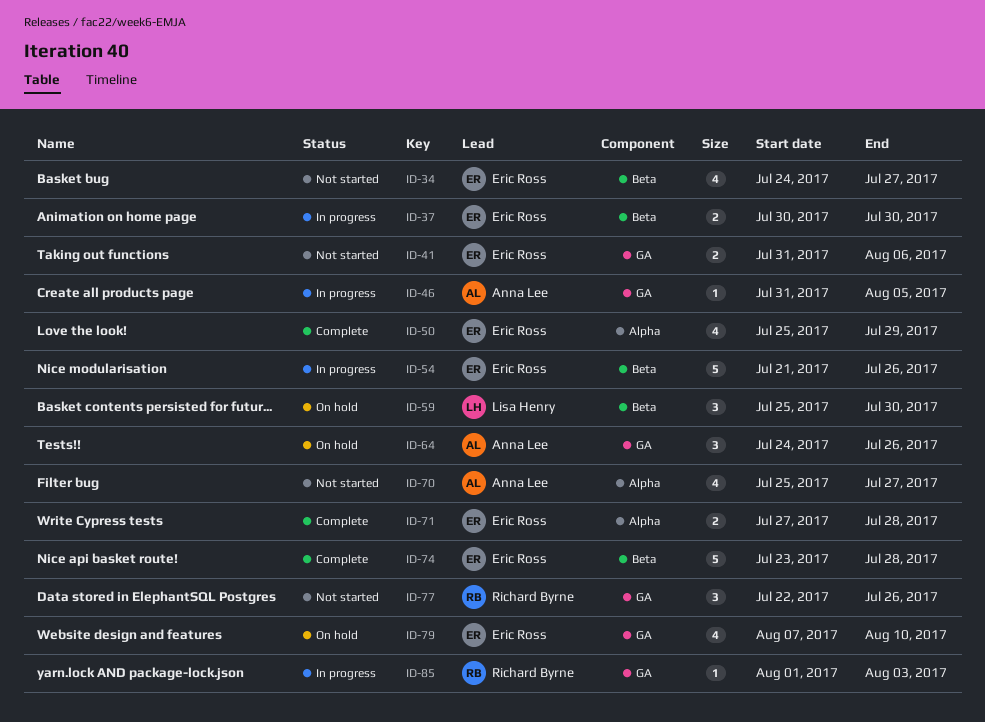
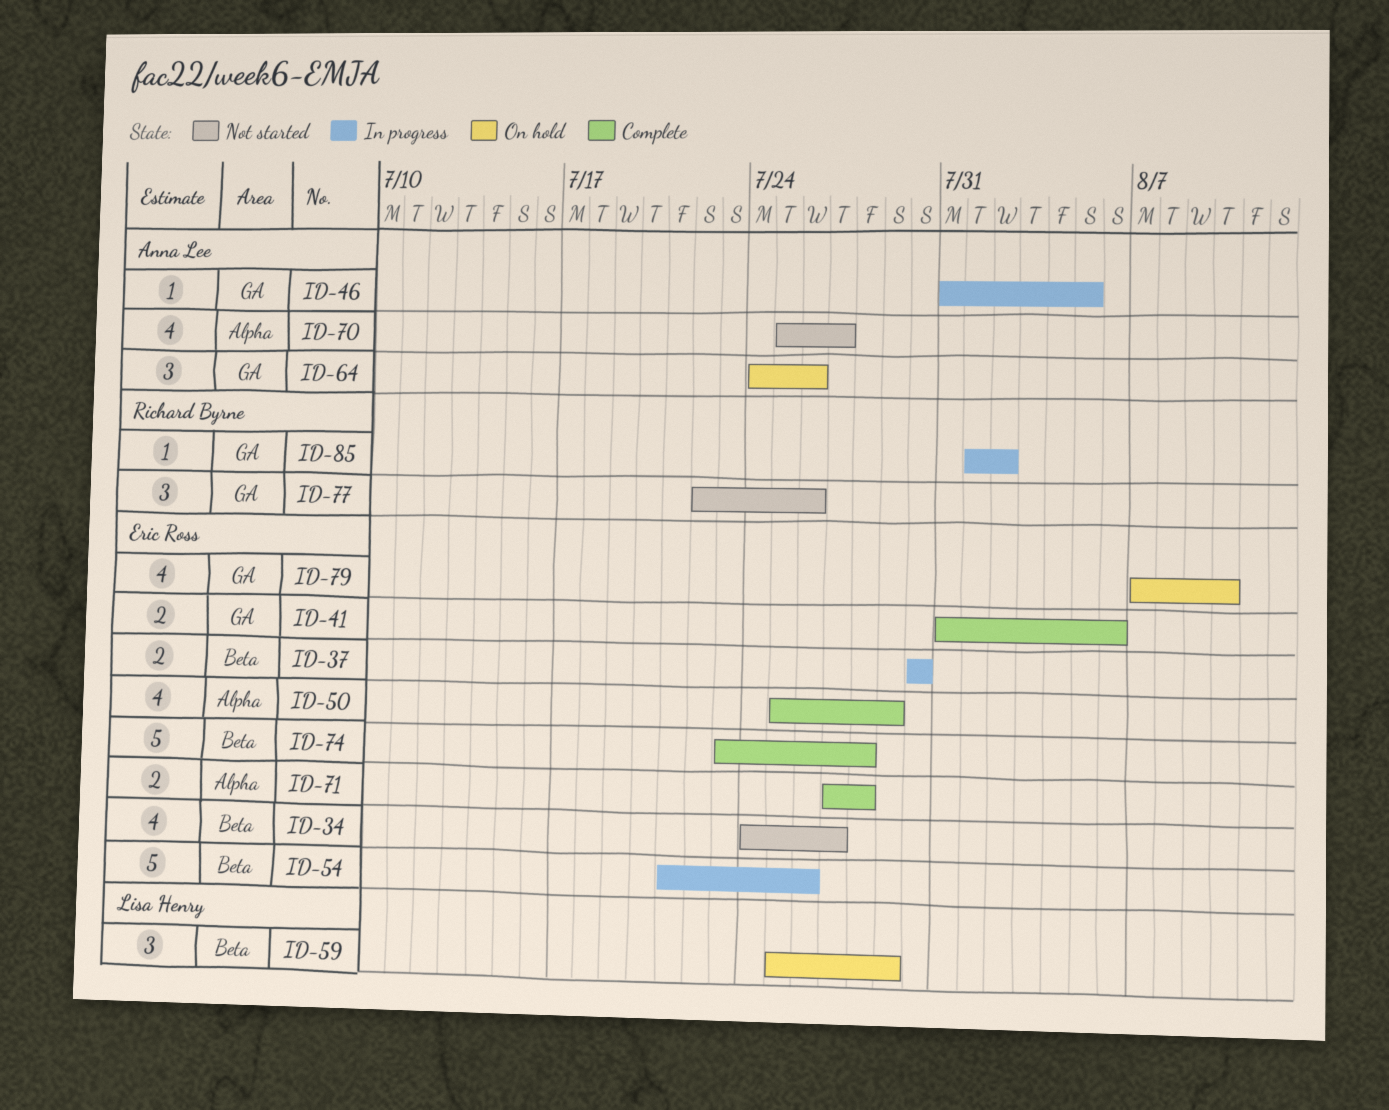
ID-41, status: Not started -> Complete
ID-59, due: Jul 30 -> Jul 29
ID-85, due: Aug 3 -> Aug 2

